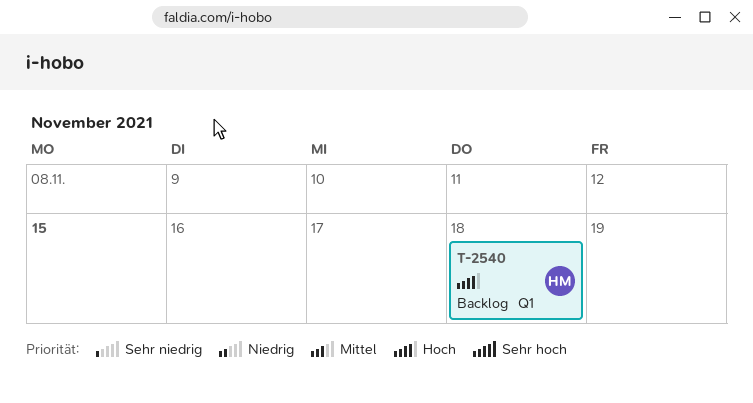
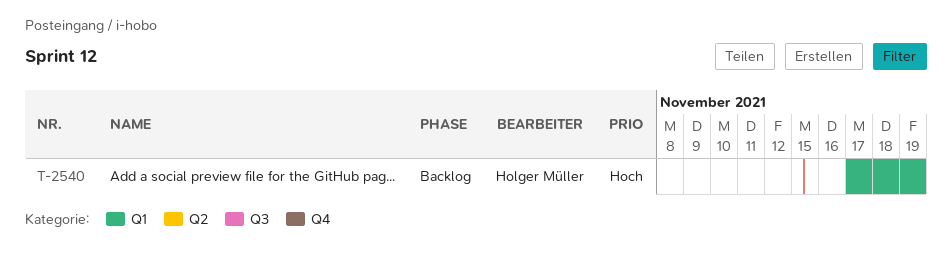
T-2540, due: Nov 18 -> Nov 19

